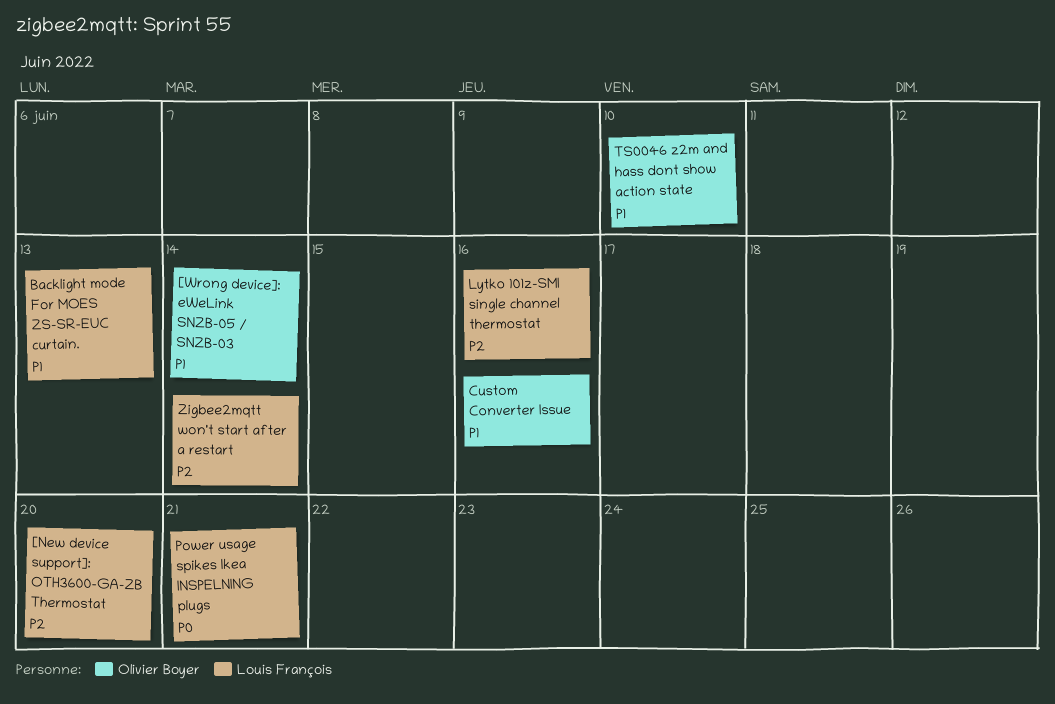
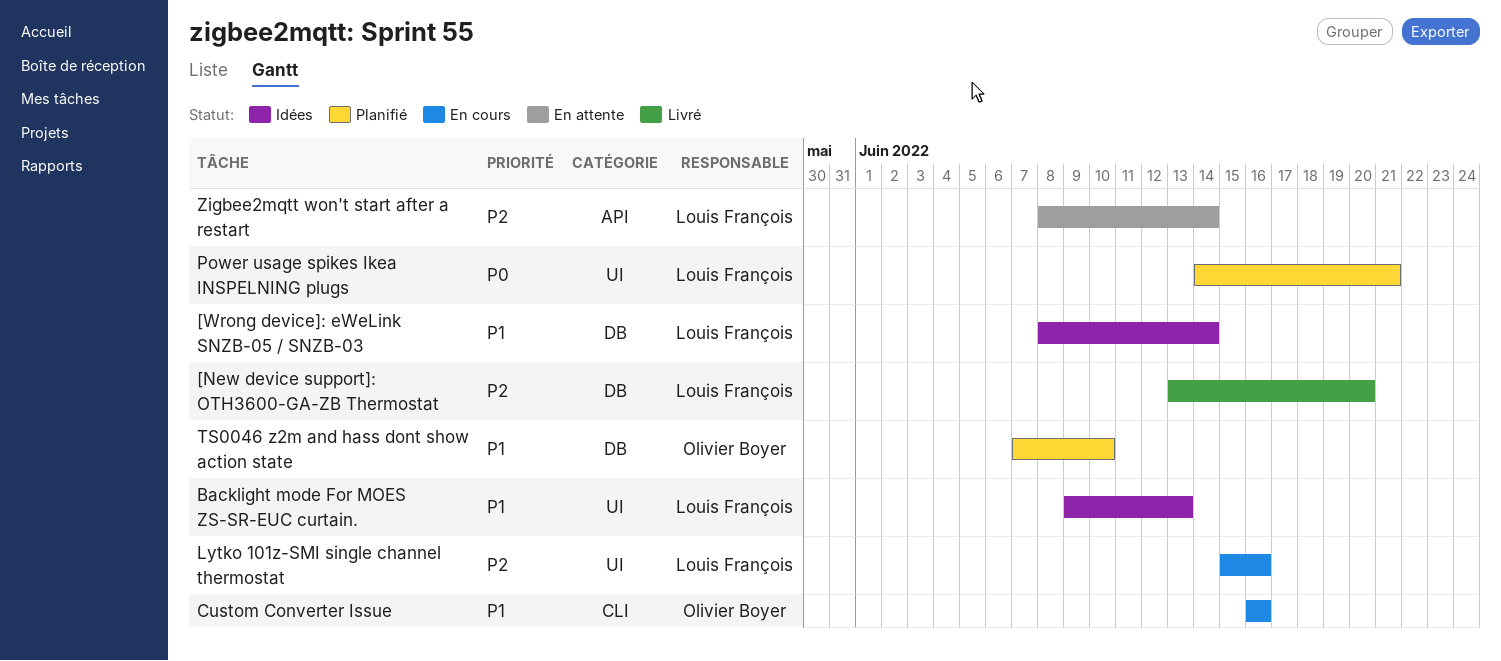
[Wrong device]: eWeLink SNZB-05 / SNZB-03, owner: Olivier Boyer -> Louis François

